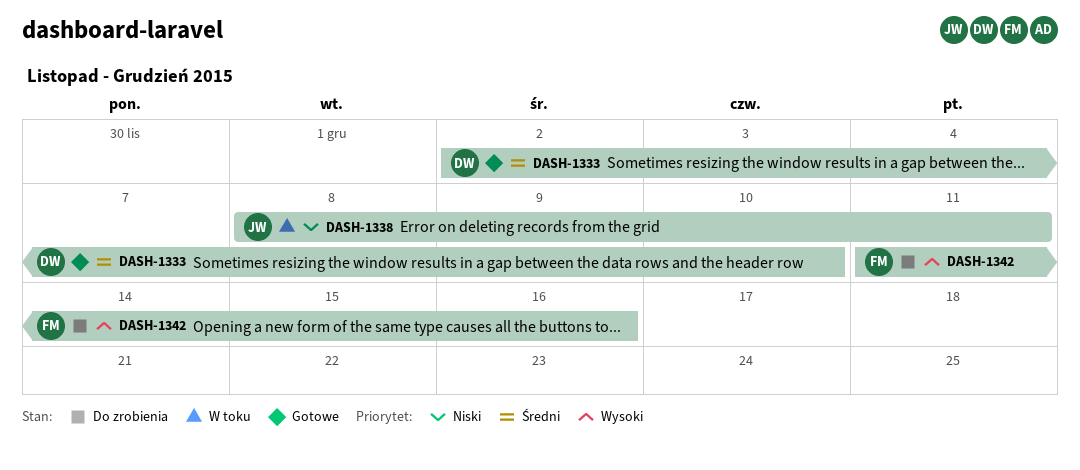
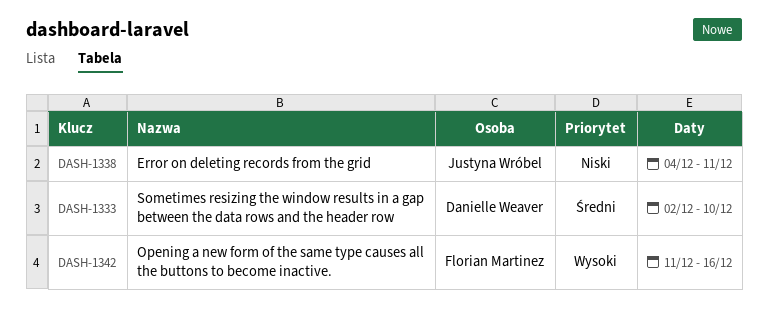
DASH-1338, start: Dec 8 -> Dec 4

